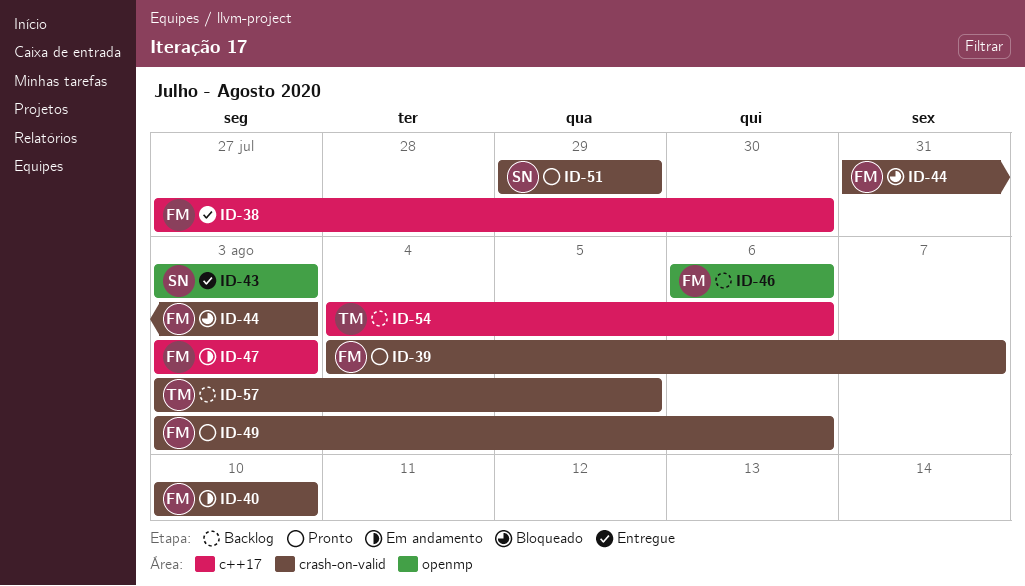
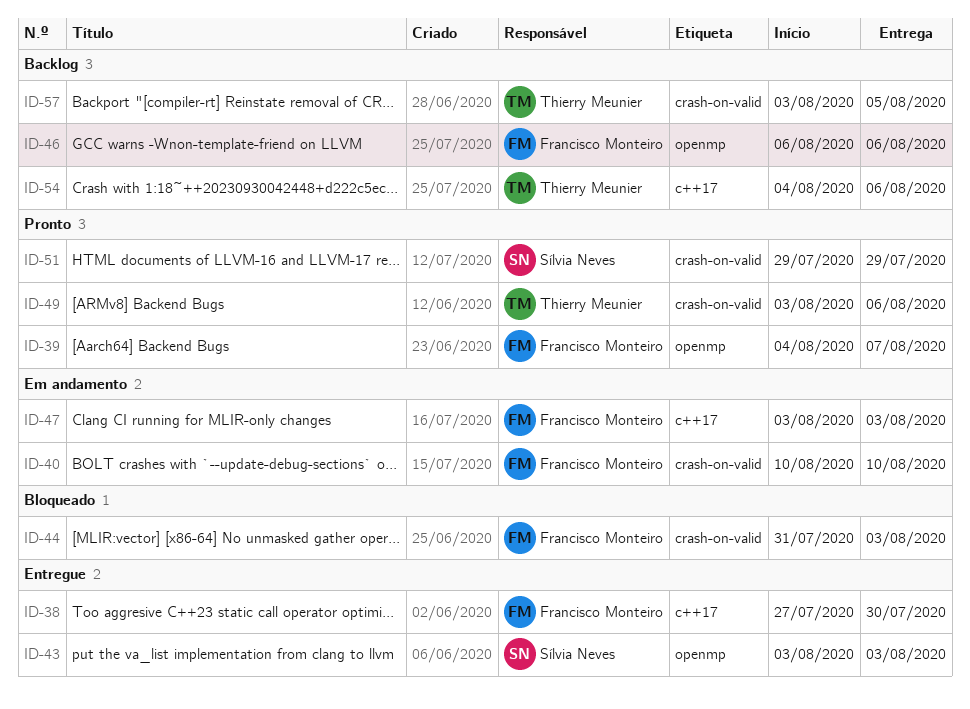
ID-39, label: crash-on-valid -> openmp
ID-49, owner: Francisco Monteiro -> Thierry Meunier

